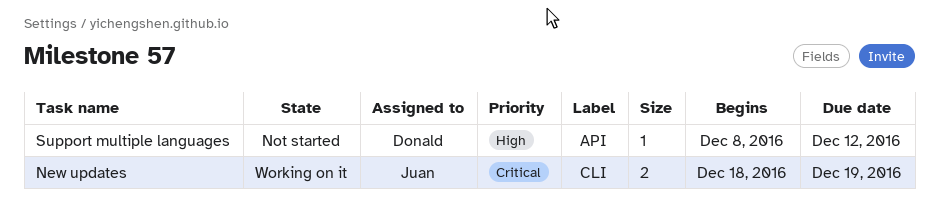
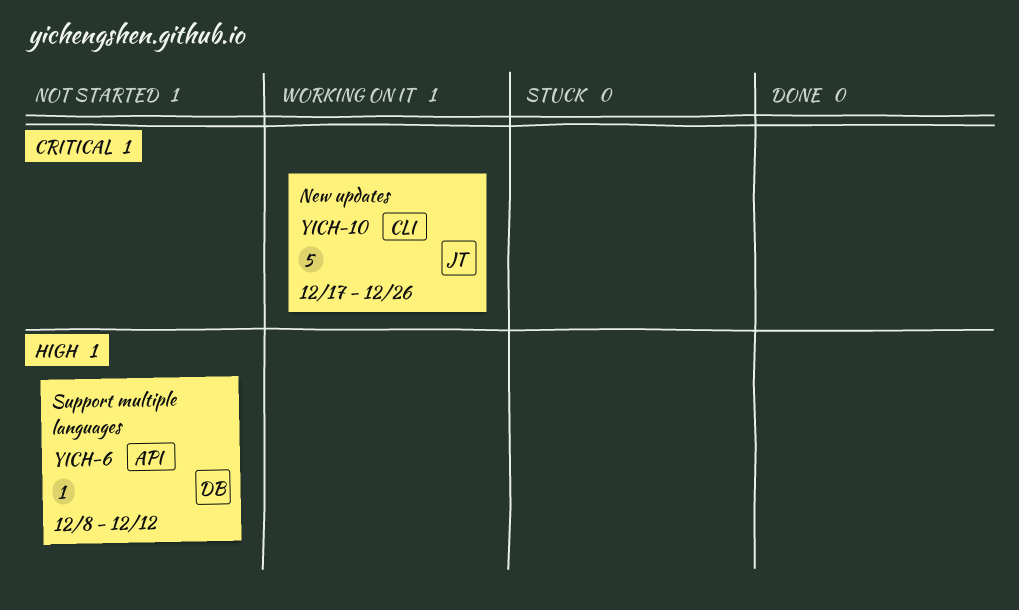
New updates, estimate: 2 -> 5
New updates, start: Dec 18 -> Dec 17
New updates, due: Dec 19 -> Dec 26

